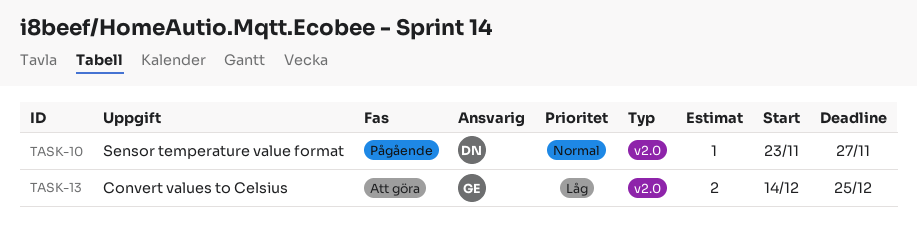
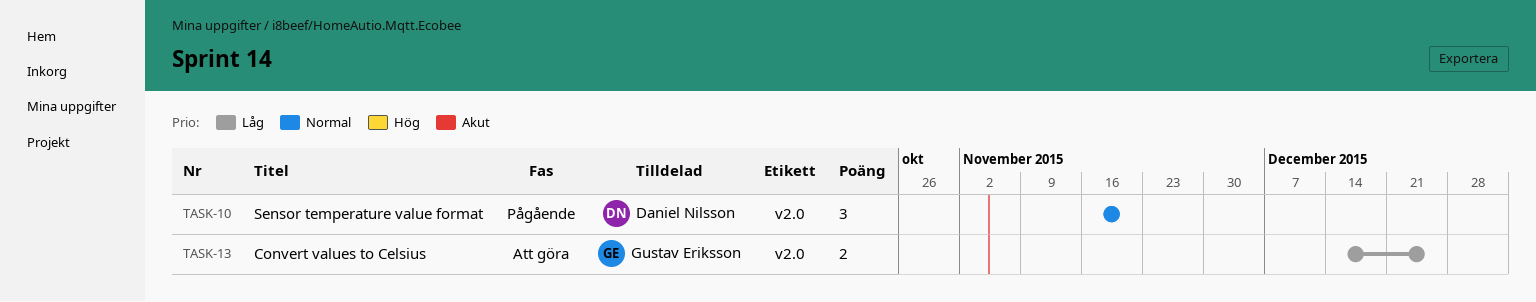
TASK-10, estimate: 1 -> 3
TASK-10, start: Nov 23 -> Nov 16
TASK-10, due: Nov 27 -> Nov 20

